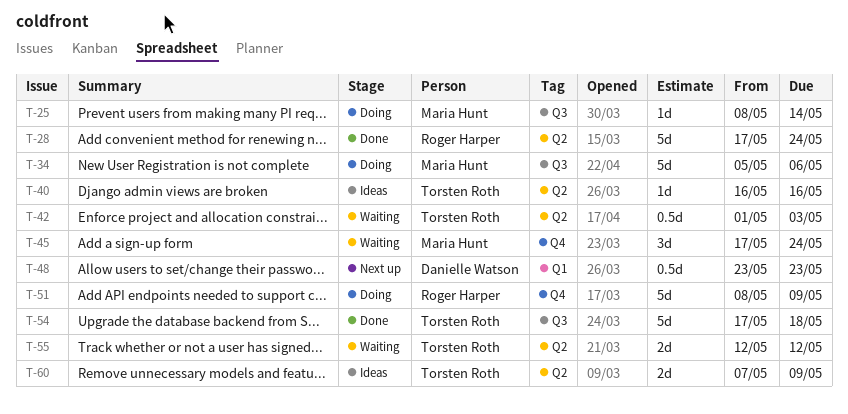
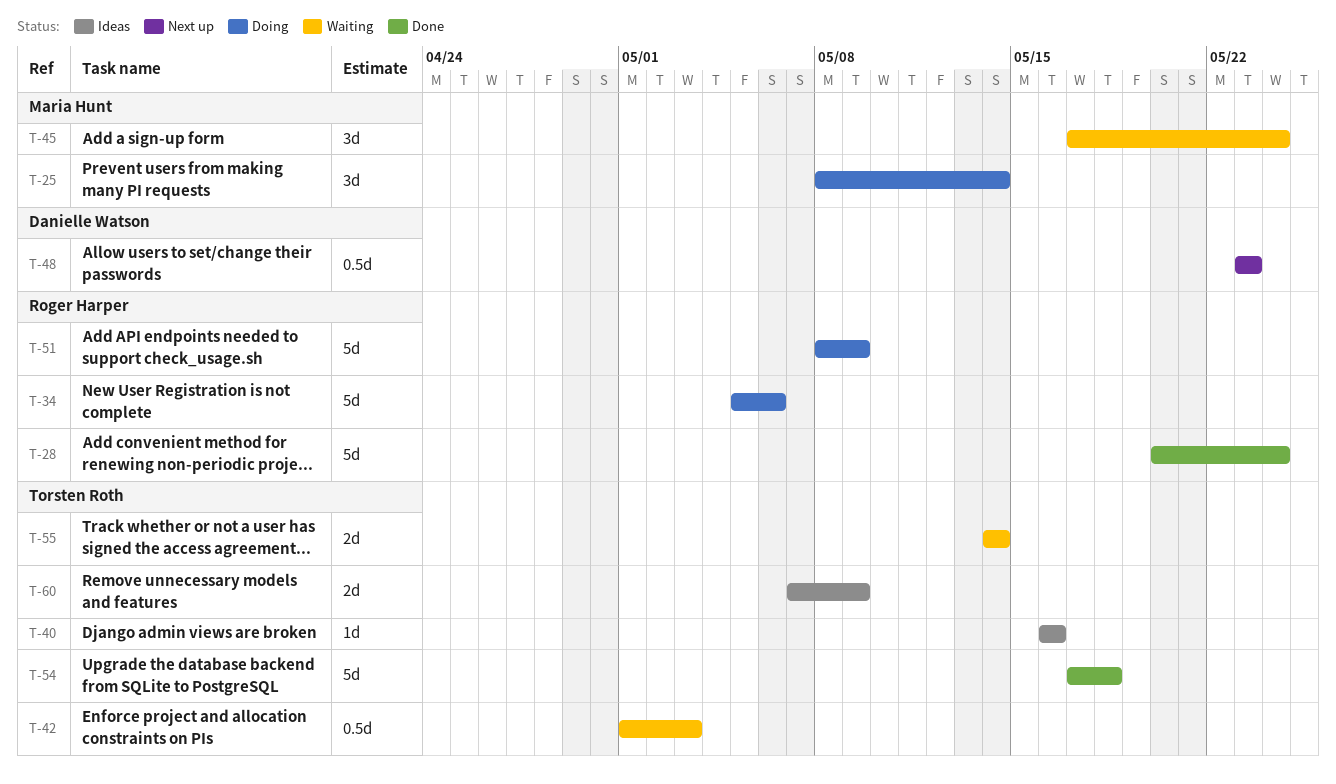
T-25, estimate: 1d -> 3d
T-28, start: May 17 -> May 20
T-34, owner: Maria Hunt -> Roger Harper
T-55, start: May 12 -> May 14
T-55, due: May 12 -> May 14

